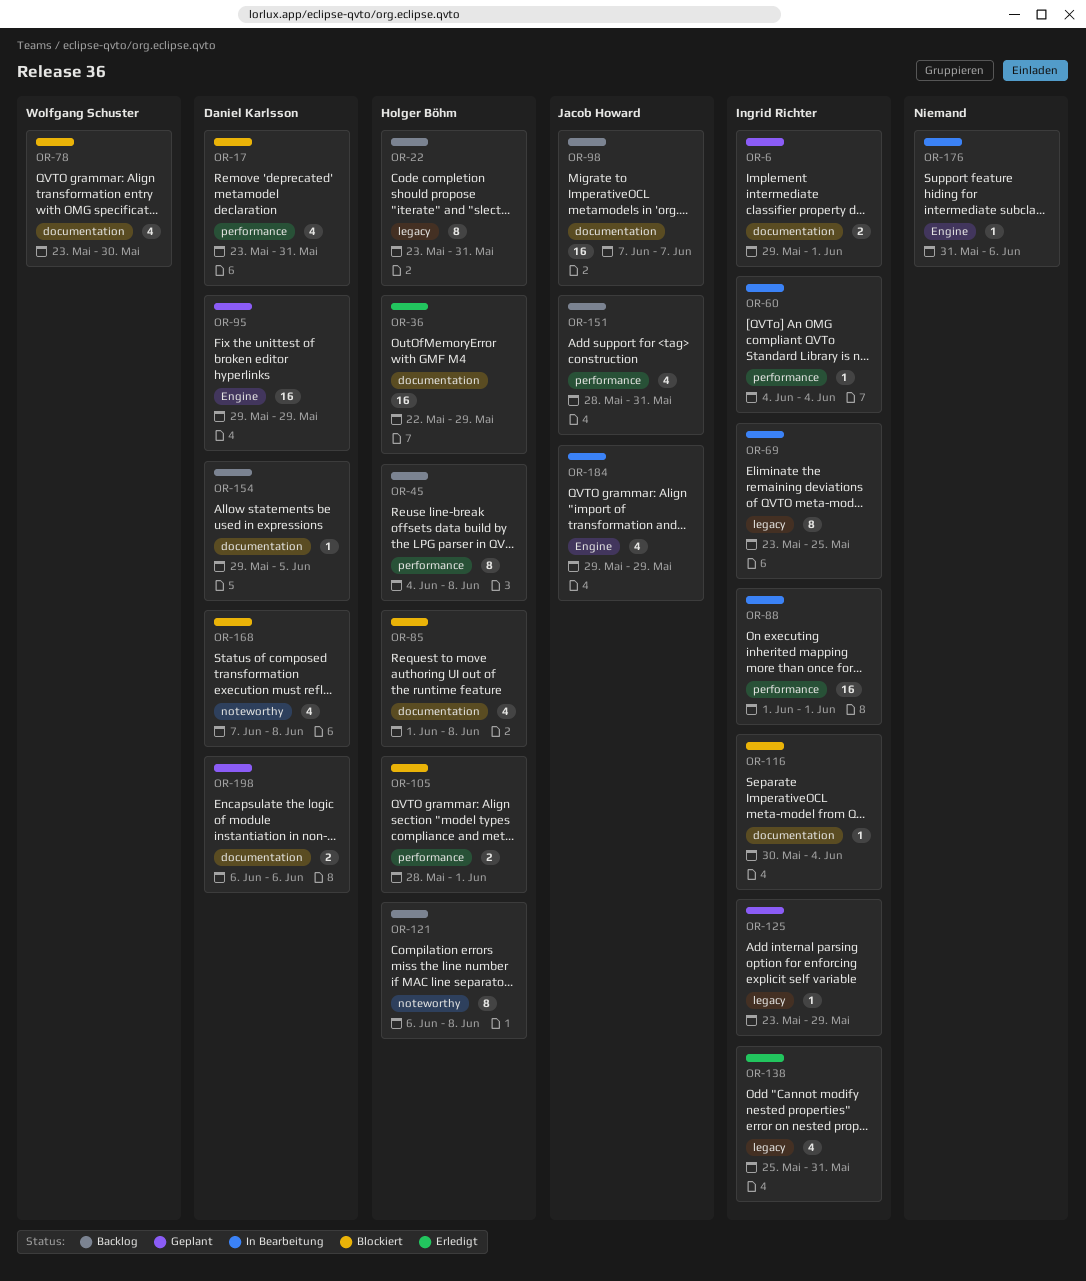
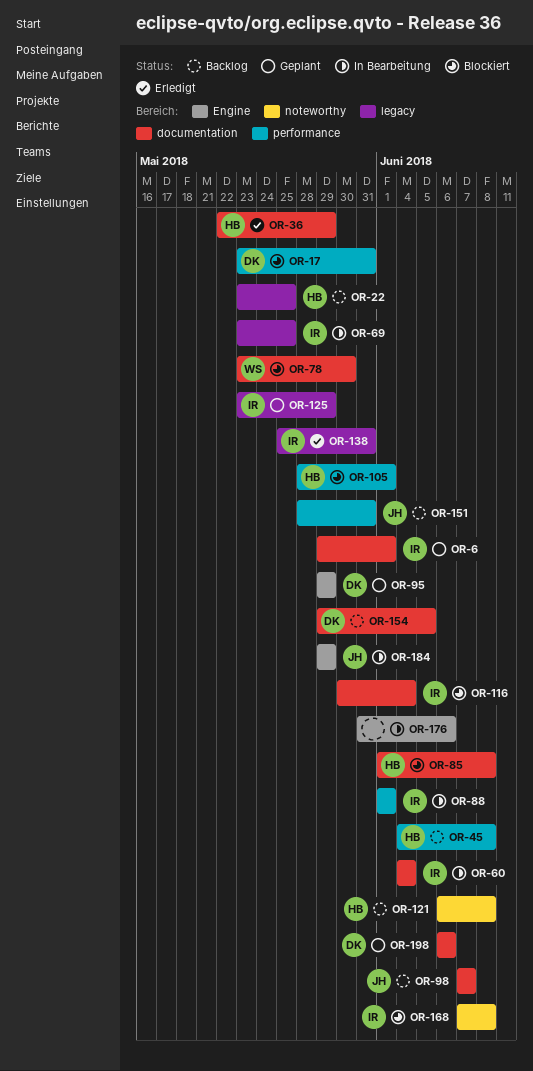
OR-22, due: May 31 -> May 25
OR-60, label: performance -> documentation
OR-168, owner: Daniel Karlsson -> Ingrid Richter

